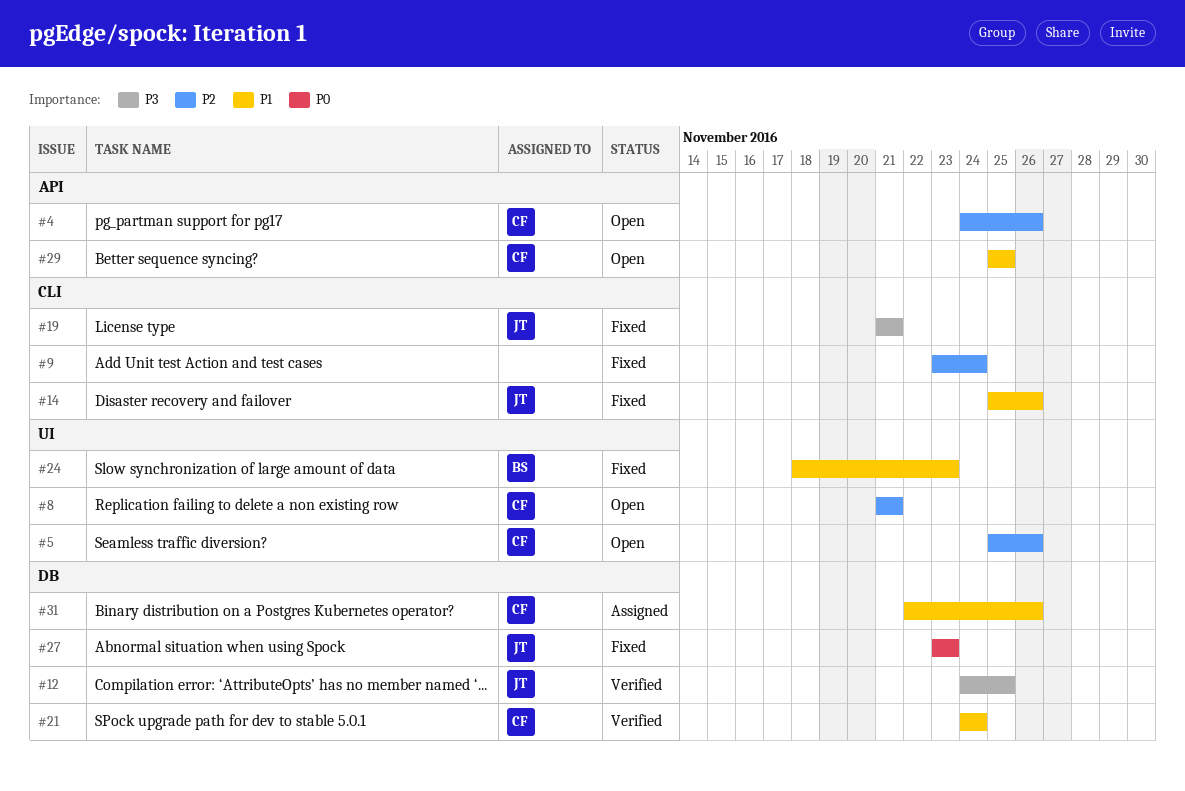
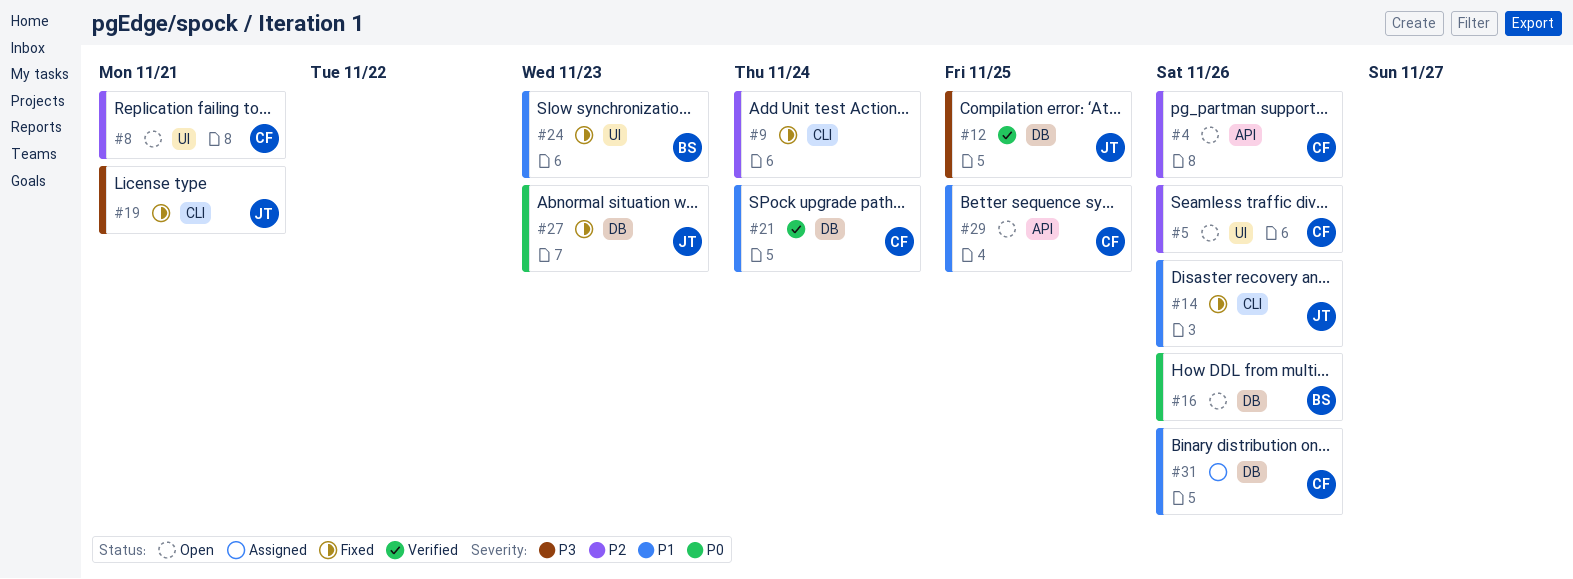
#16: none -> present

